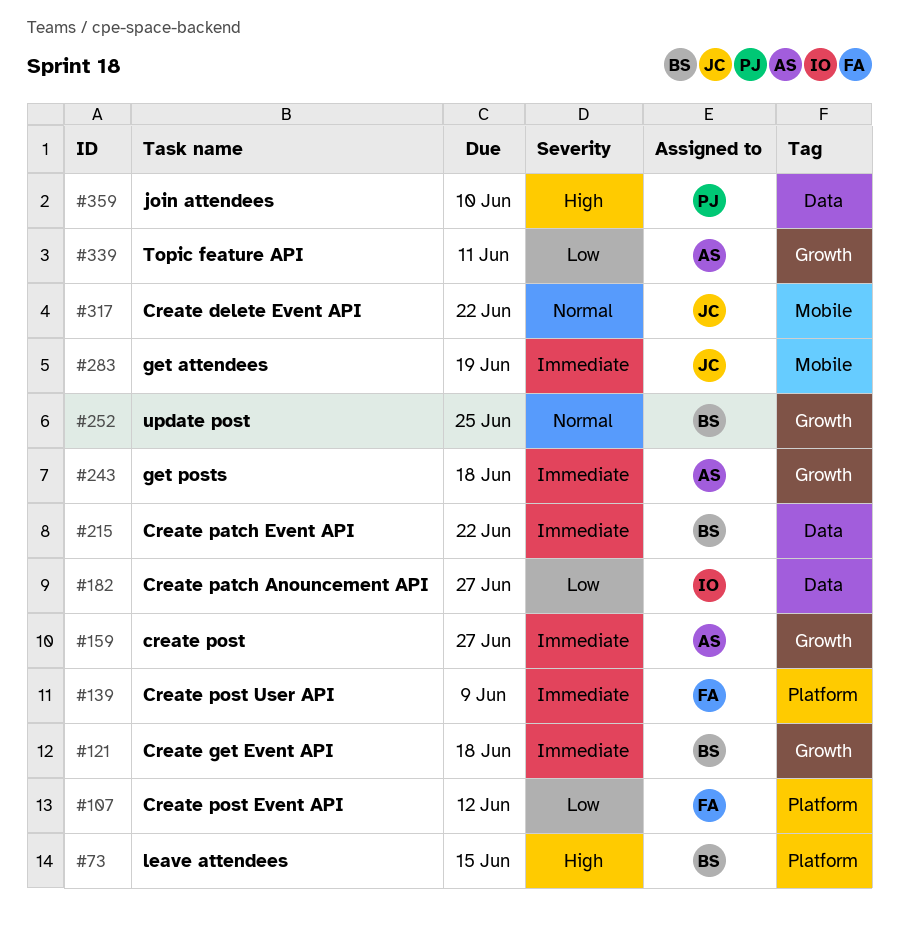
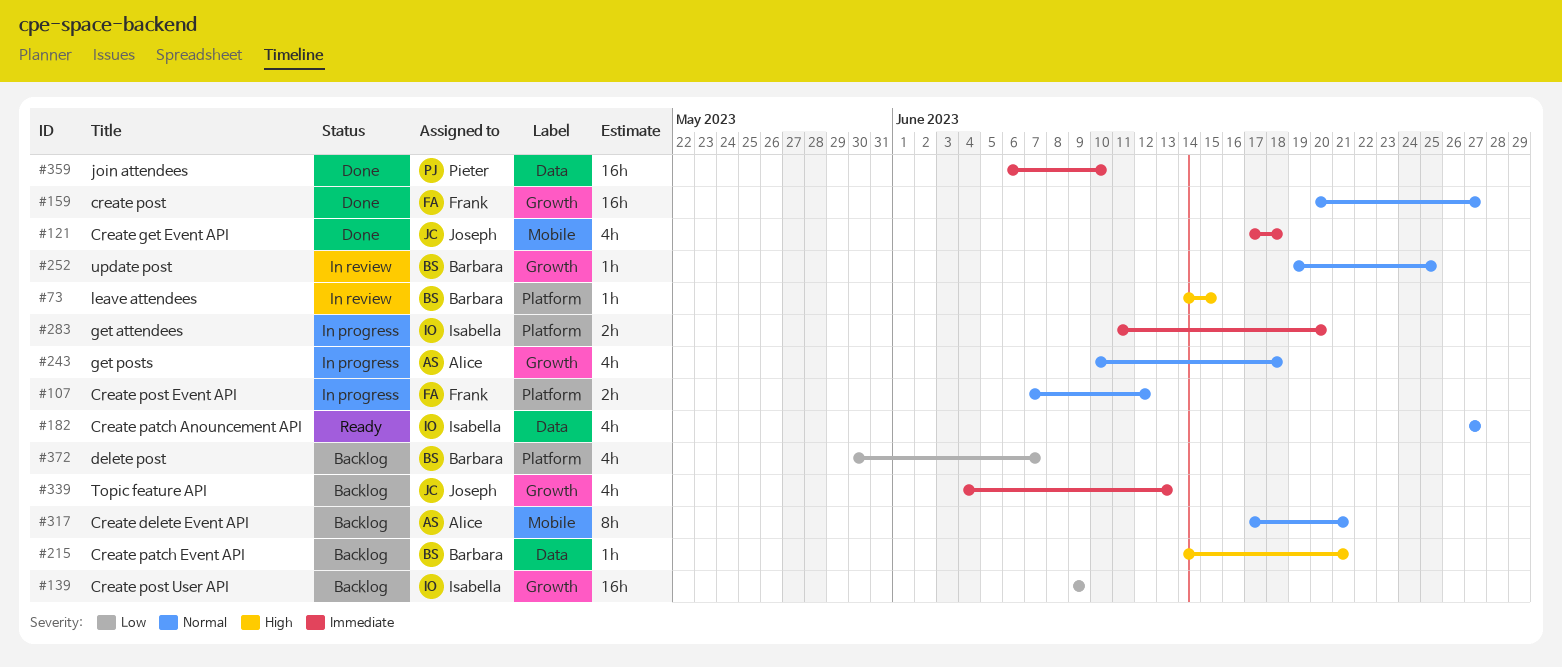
#107, priority: Low -> Normal
#121, owner: Barbara -> Joseph
#121, label: Growth -> Mobile
#139, owner: Frank -> Isabella
#139, priority: Immediate -> Low
#139, label: Platform -> Growth
#159, owner: Alice -> Frank
#159, priority: Immediate -> Normal
#182, priority: Low -> Normal
#215, priority: Immediate -> High
#215, due: Jun 22 -> Jun 21
#243, priority: Immediate -> Normal
#283, owner: Joseph -> Isabella
#283, label: Mobile -> Platform
#283, due: Jun 19 -> Jun 20
#317, owner: Joseph -> Alice
#317, due: Jun 22 -> Jun 21
#339, owner: Alice -> Joseph
#339, priority: Low -> Immediate
#339, due: Jun 11 -> Jun 13
#359, priority: High -> Immediate
#372: none -> present

